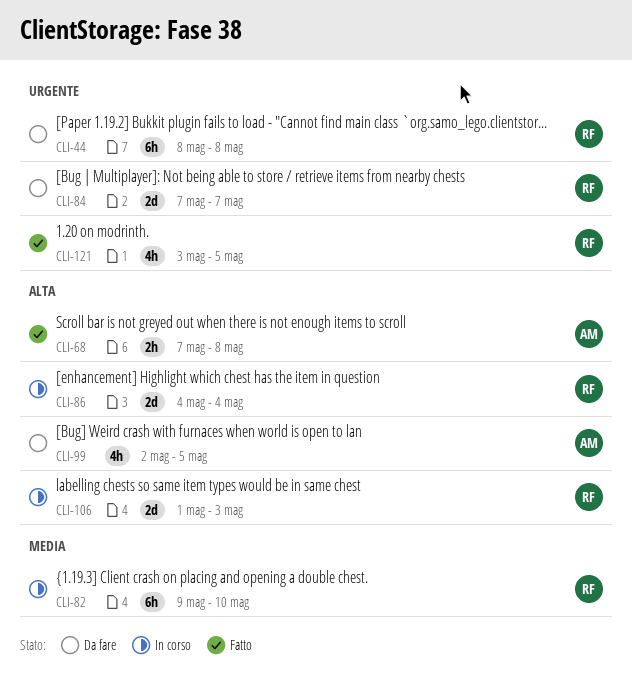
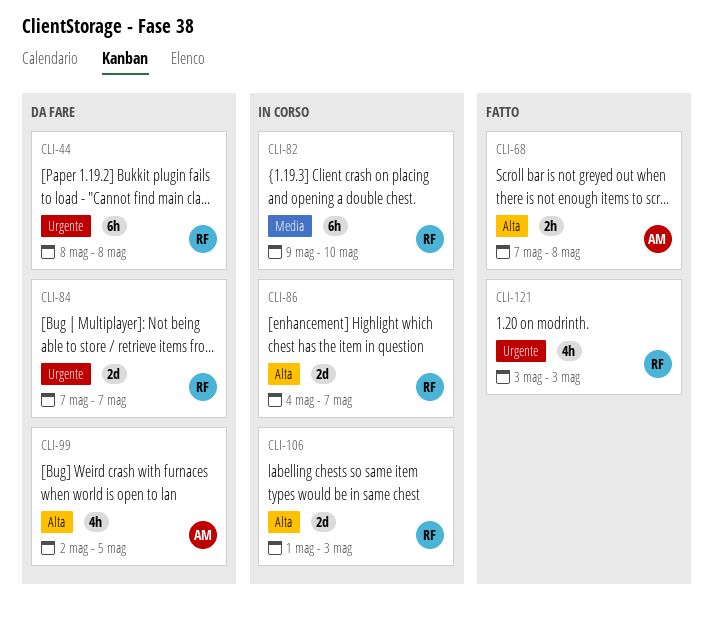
CLI-86, due: May 4 -> May 7
CLI-121, due: May 5 -> May 3

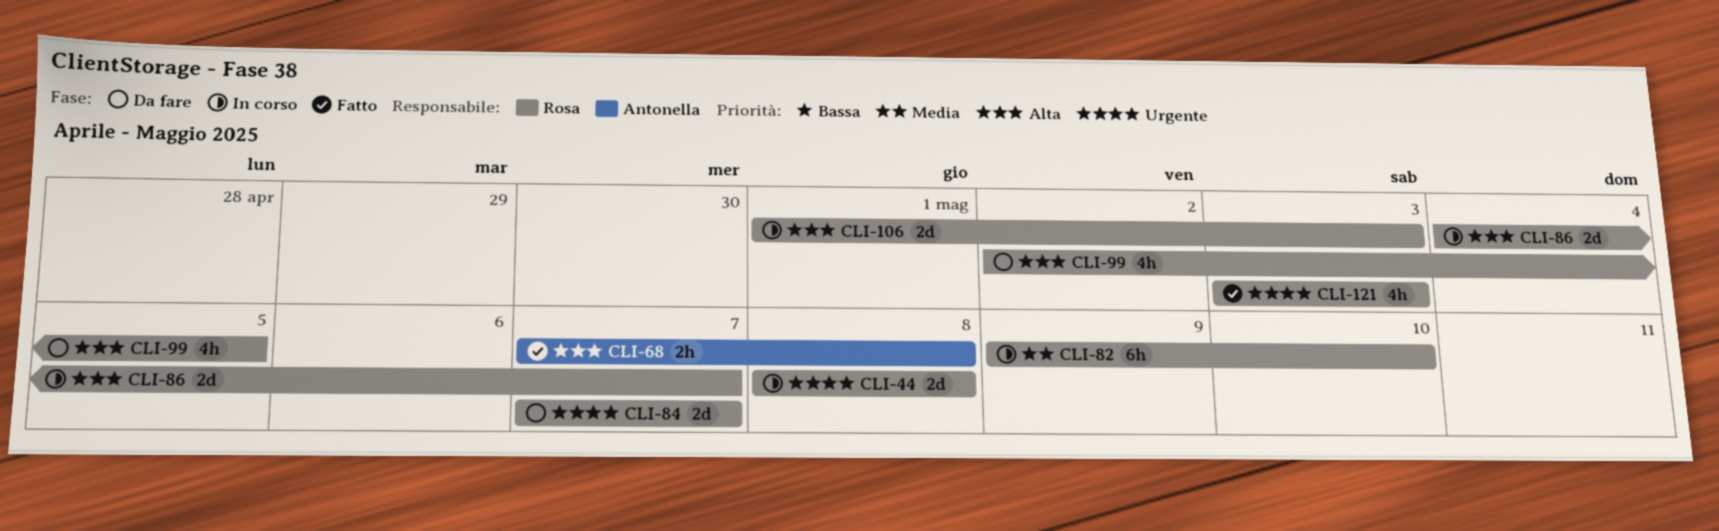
CLI-44, status: Da fare -> In corso
CLI-44, estimate: 6h -> 2d
CLI-99, owner: Antonella -> Rosa

